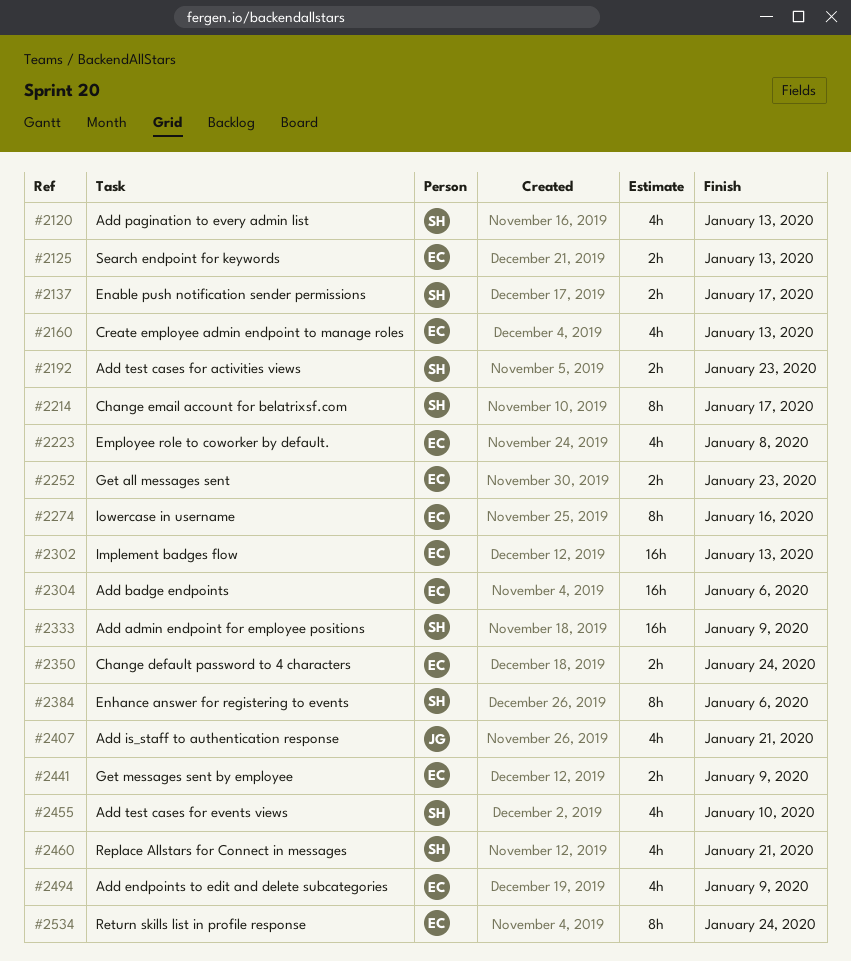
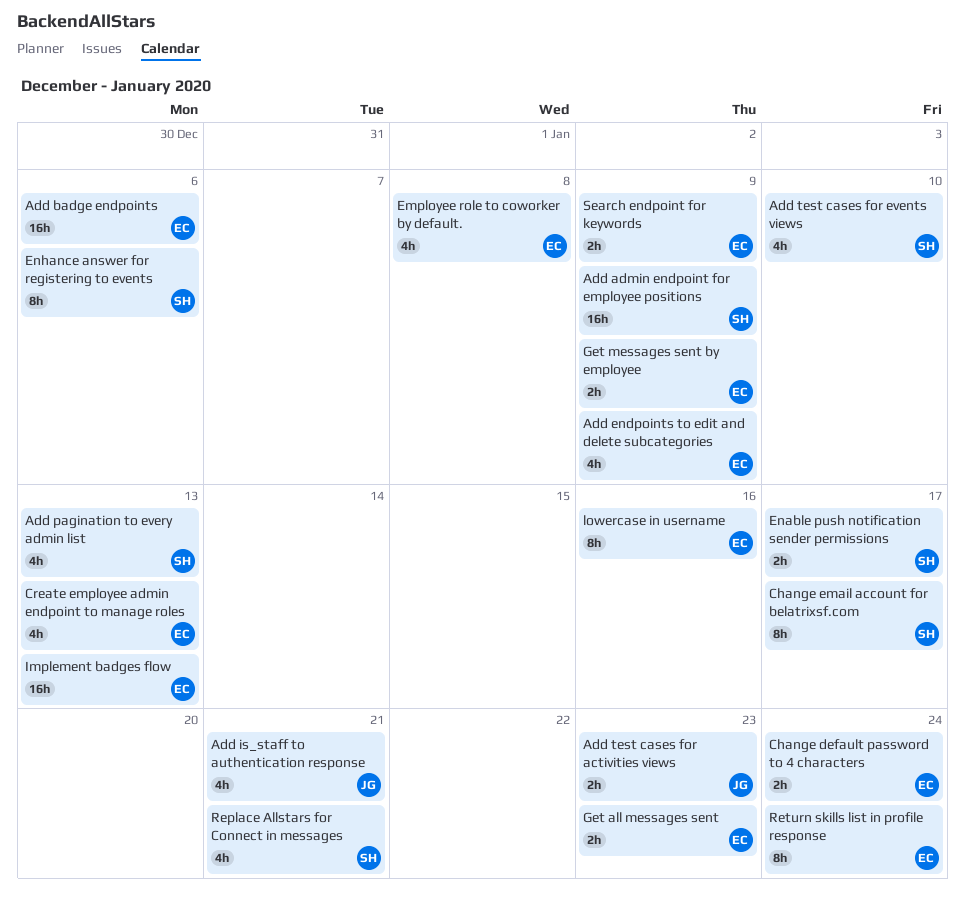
Add test cases for activities views, owner: SH -> JG
Search endpoint for keywords, due: Jan 13 -> Jan 9

